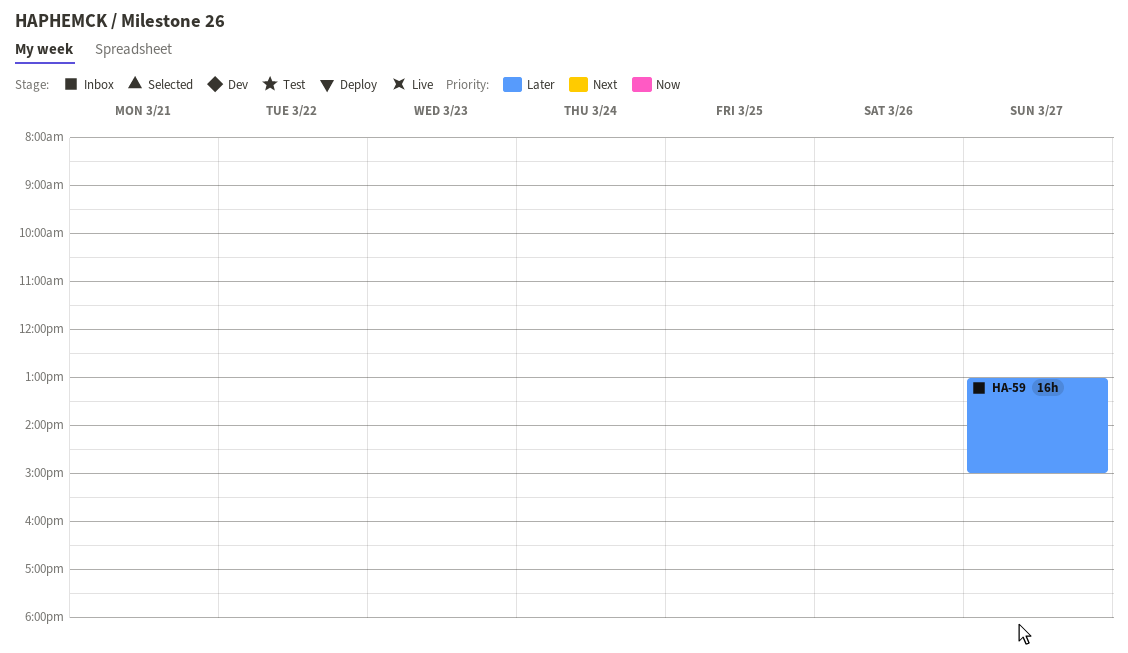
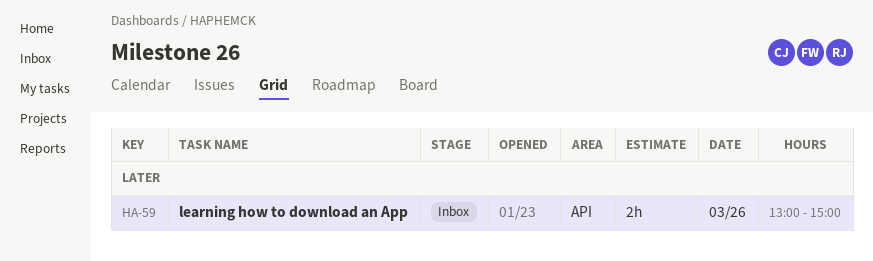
HA-59, estimate: 16h -> 2h
HA-59, day: Mar 27 -> Mar 26

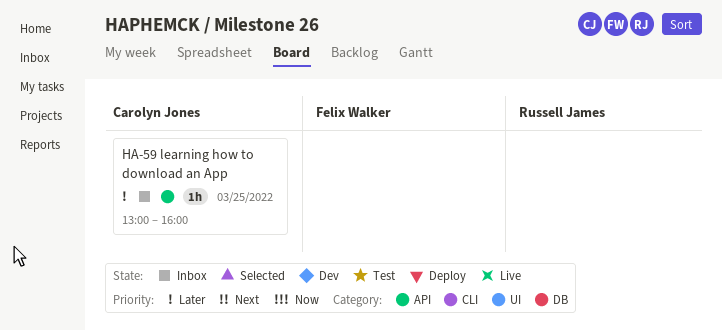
HA-59, estimate: 2h -> 1h
HA-59, day: Mar 26 -> Mar 25
HA-59, ends: 15:00 -> 16:00

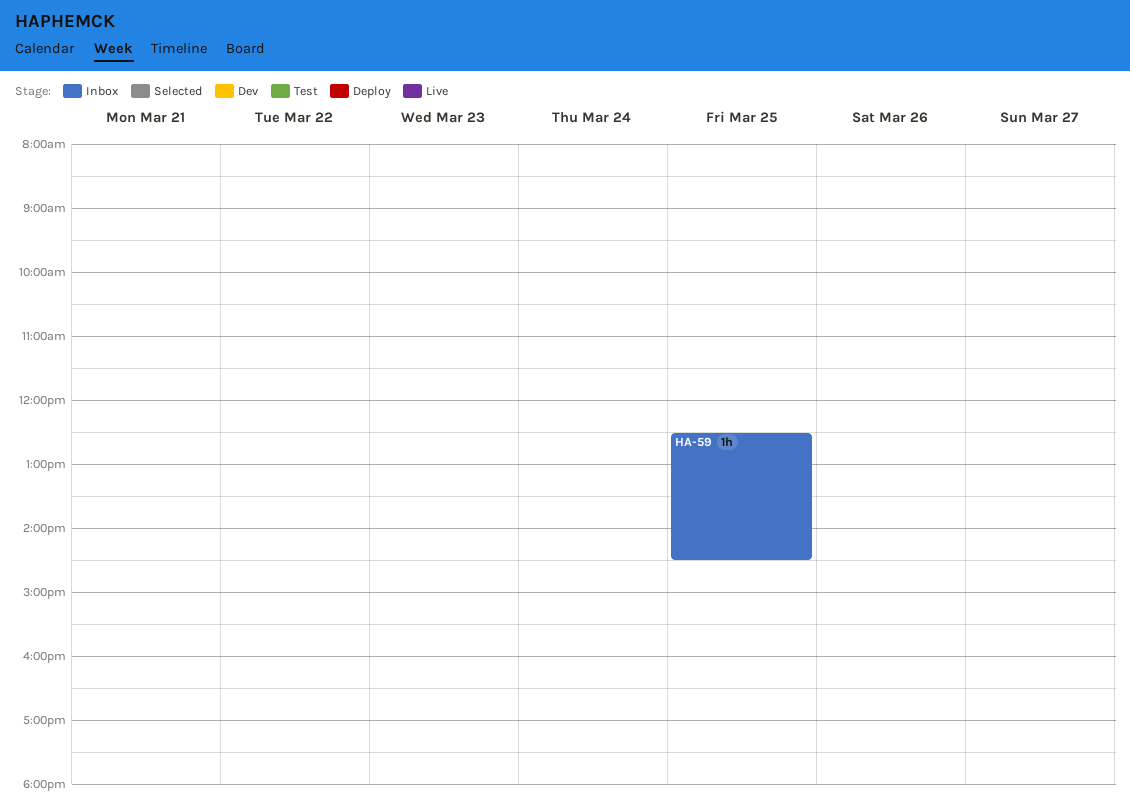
HA-59, begins: 13:00 -> 12:30
HA-59, ends: 16:00 -> 14:30

